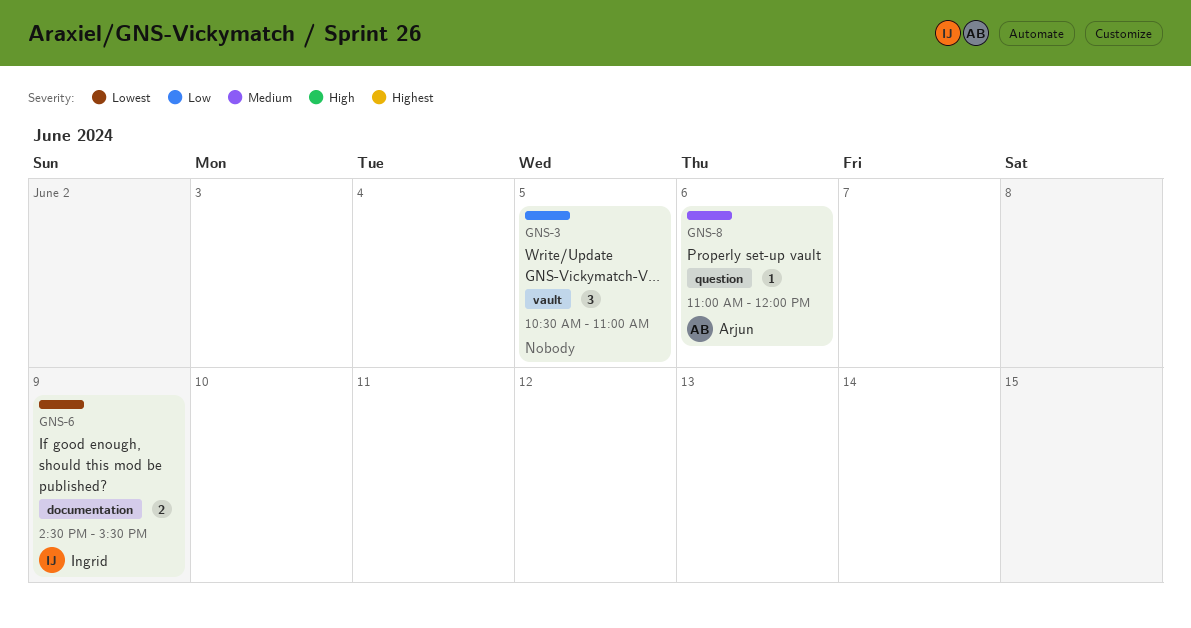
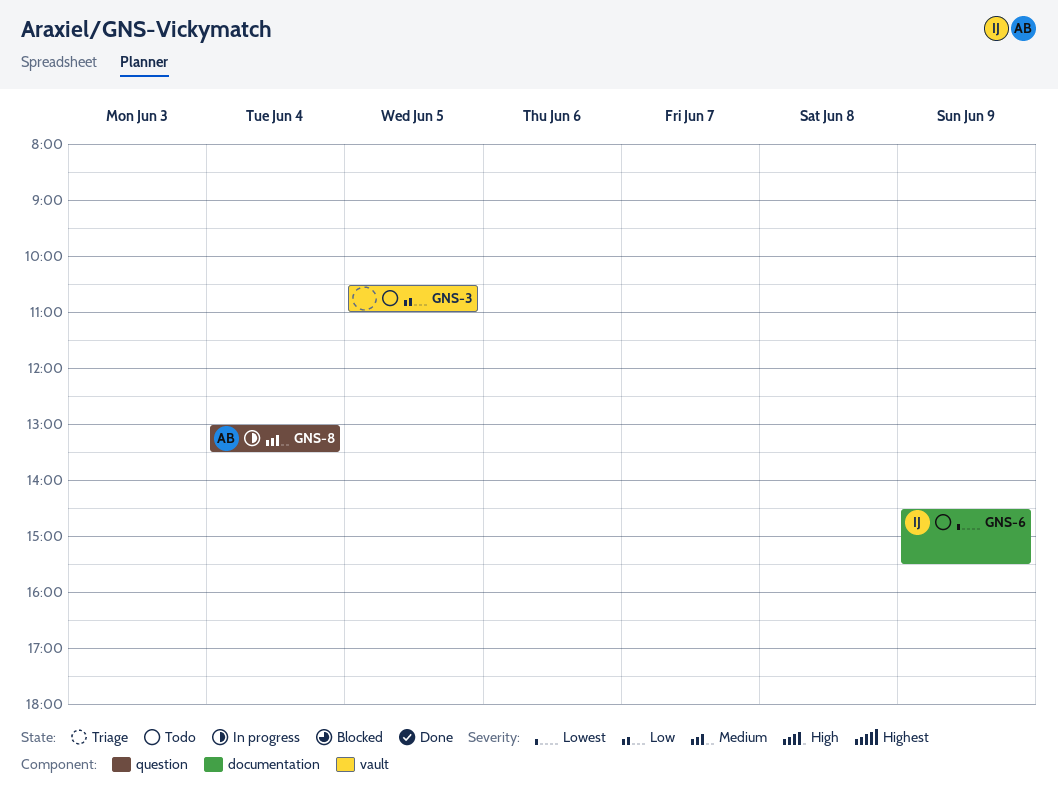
GNS-8, day: Jun 6 -> Jun 4
GNS-8, begins: 11:00 -> 13:00
GNS-8, ends: 12:00 -> 13:30

